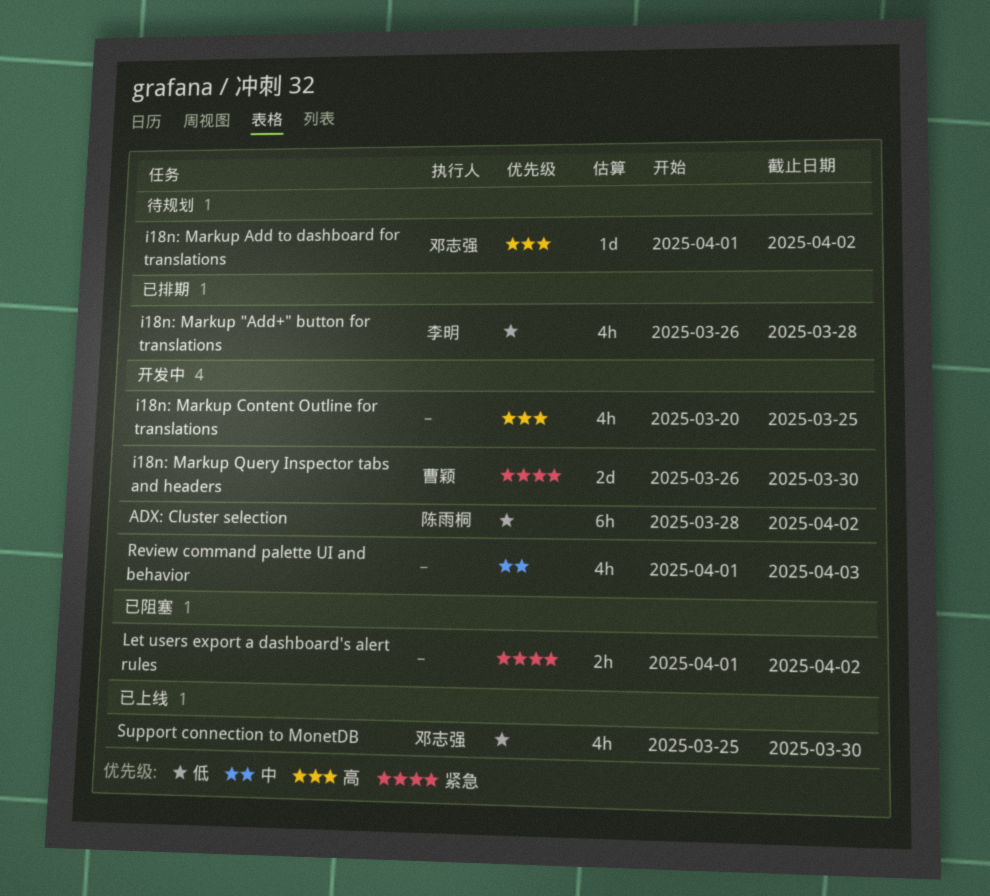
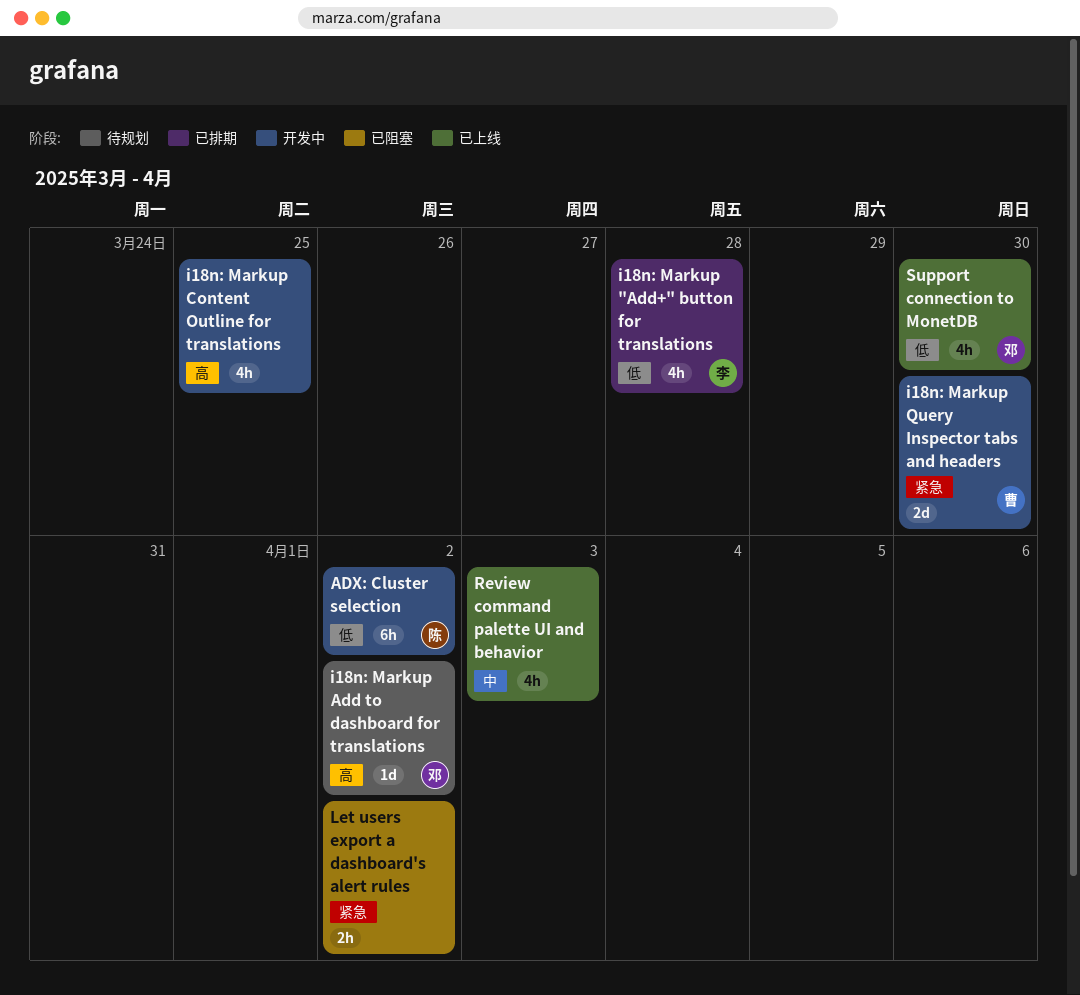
Review command palette UI and behavior, status: 开发中 -> 已上线

